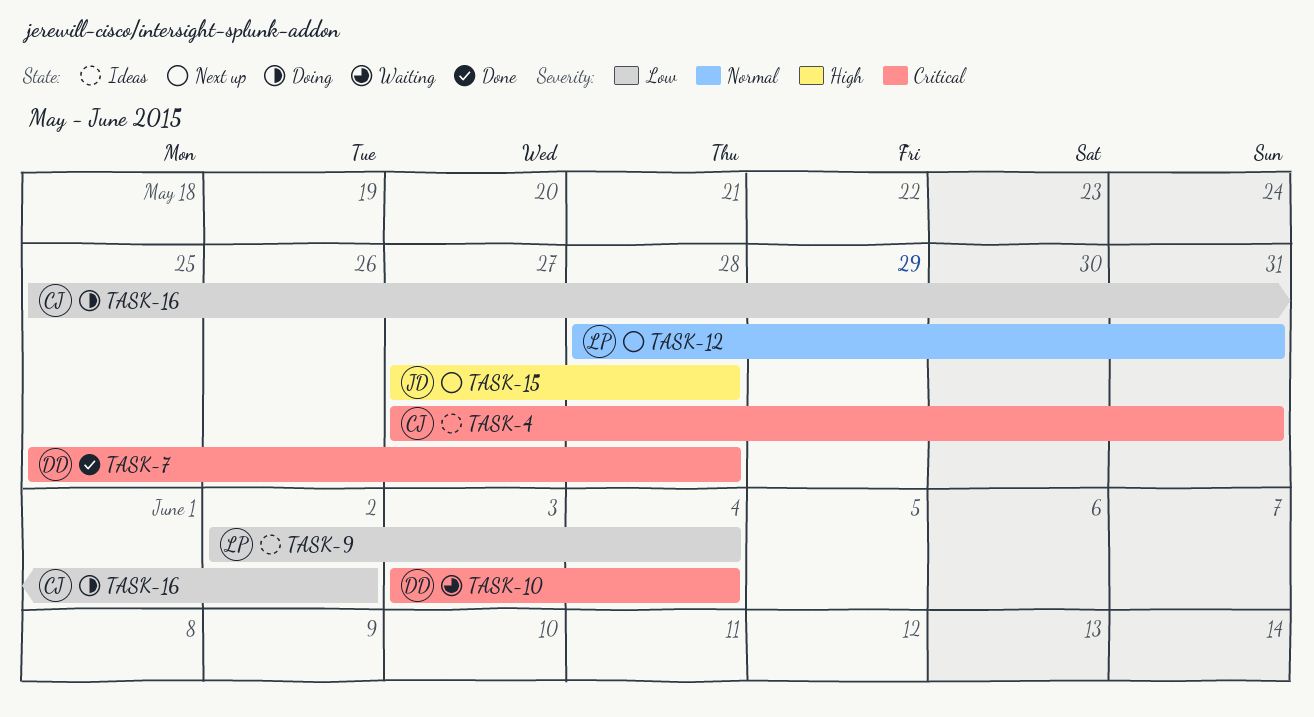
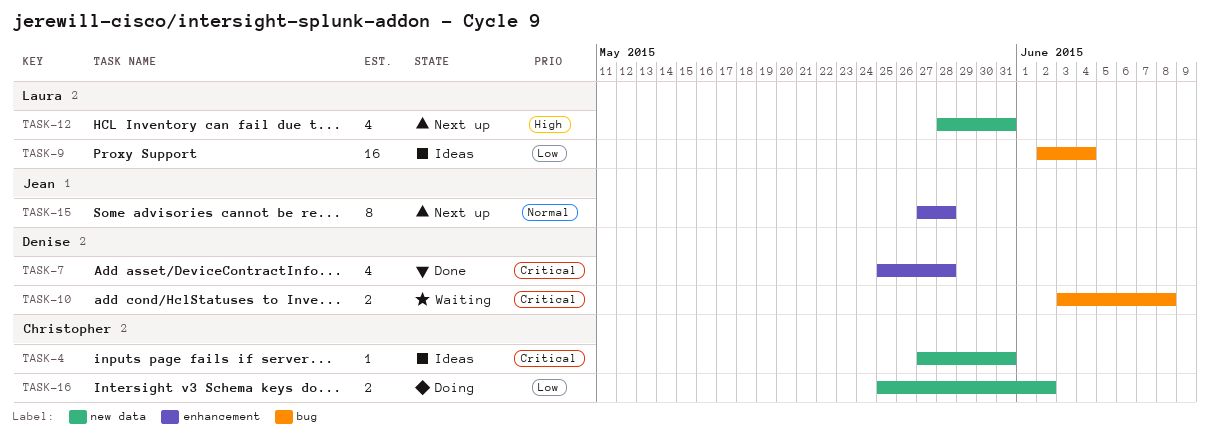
TASK-10, due: Jun 4 -> Jun 8
TASK-12, priority: Normal -> High
TASK-15, priority: High -> Normal

